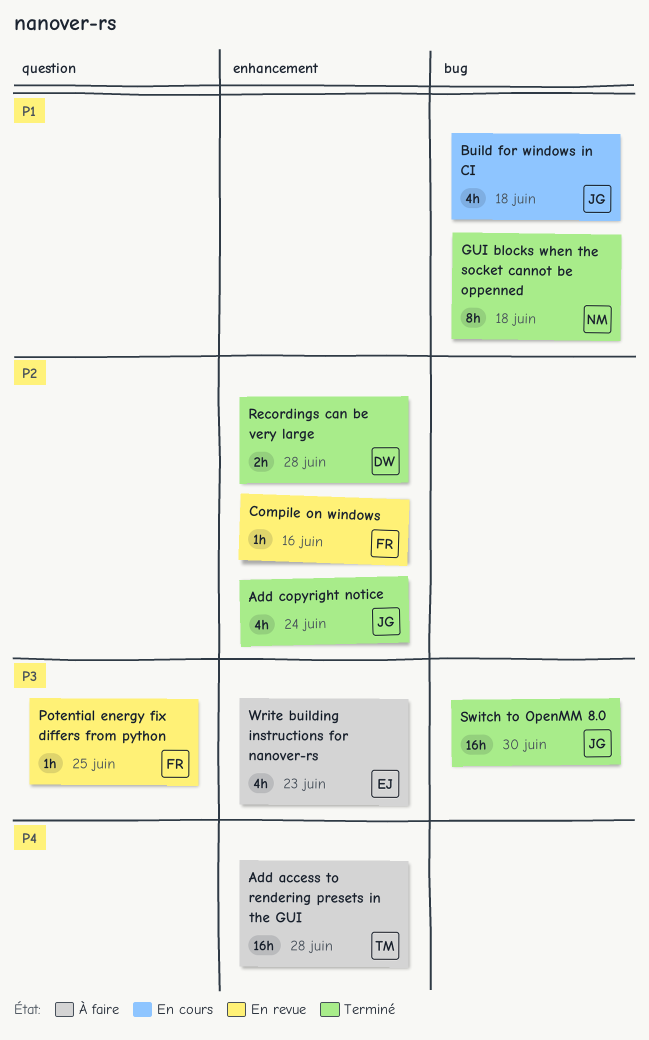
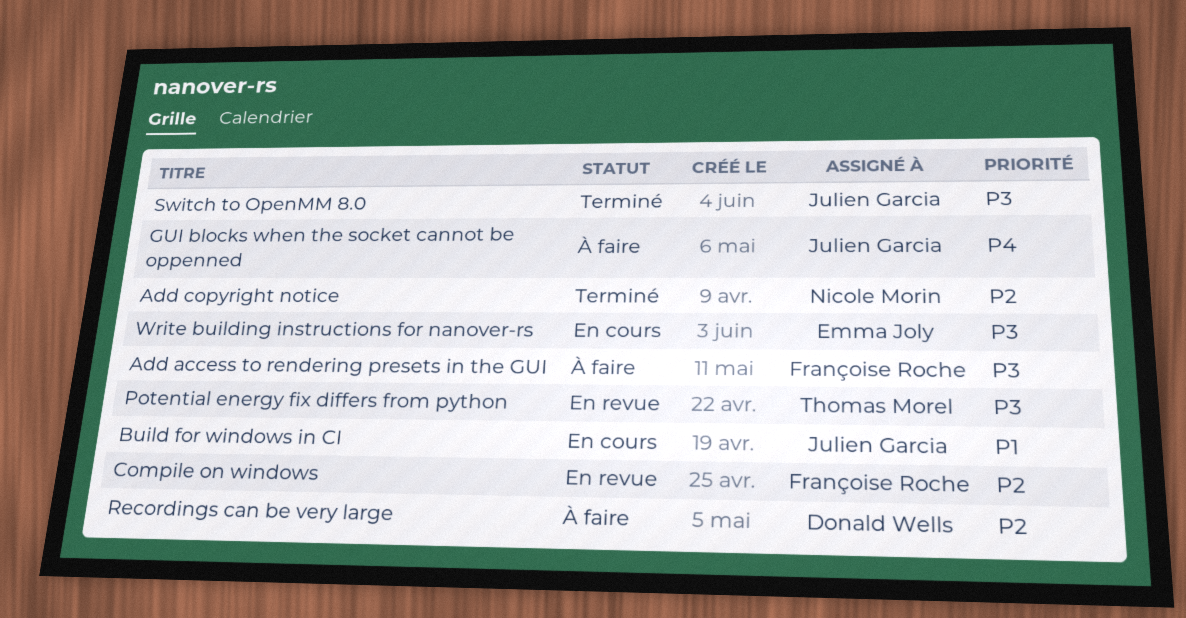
Add access to rendering presets in the GUI, owner: Thomas Morel -> Françoise Roche
Add access to rendering presets in the GUI, priority: P4 -> P3
Add copyright notice, owner: Julien Garcia -> Nicole Morin
GUI blocks when the socket cannot be oppenned, status: Terminé -> À faire
GUI blocks when the socket cannot be oppenned, owner: Nicole Morin -> Julien Garcia
GUI blocks when the socket cannot be oppenned, priority: P1 -> P4
Potential energy fix differs from python, owner: Françoise Roche -> Thomas Morel
Recordings can be very large, status: Terminé -> À faire
Write building instructions for nanover-rs, status: À faire -> En cours

